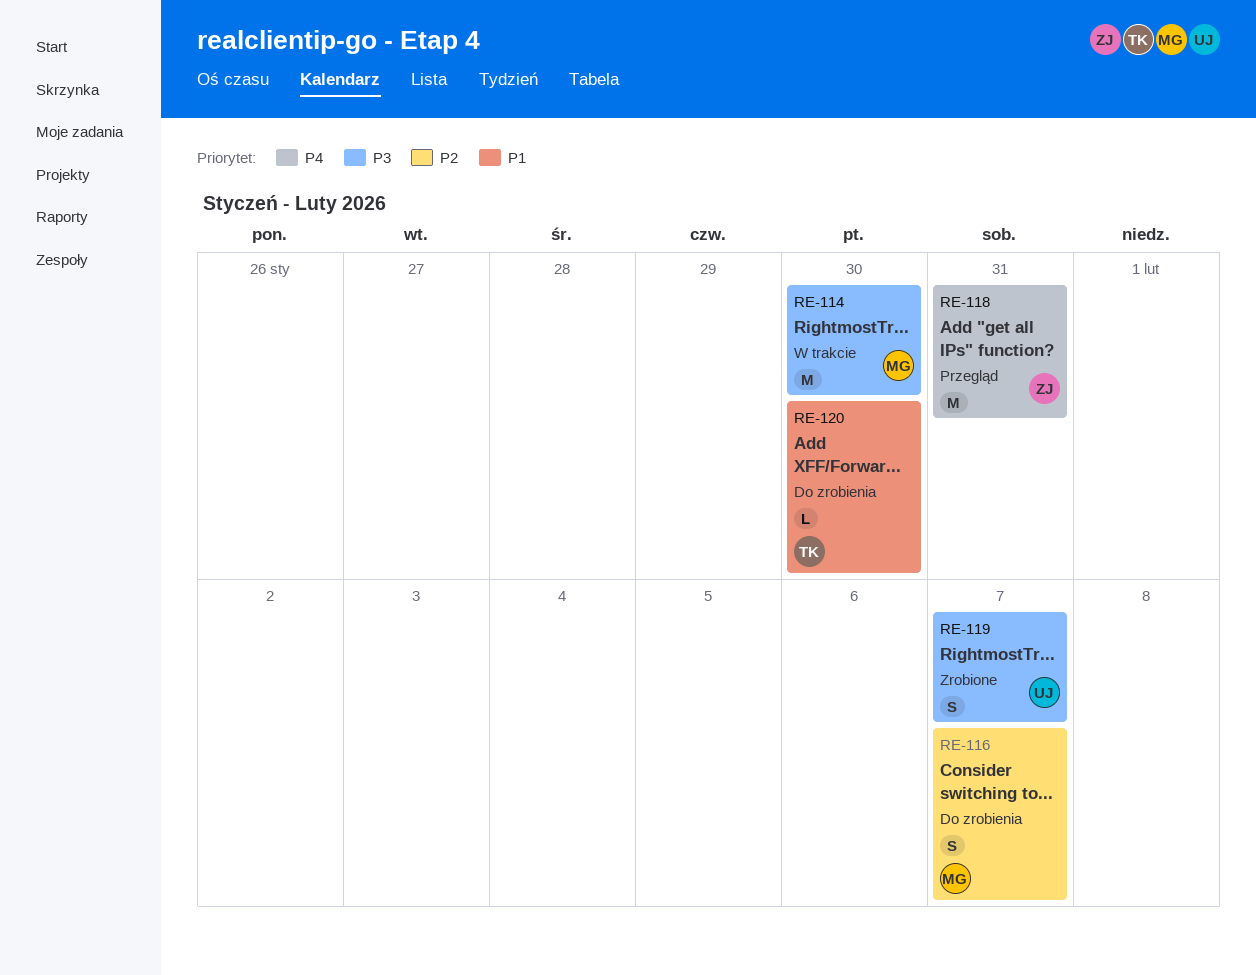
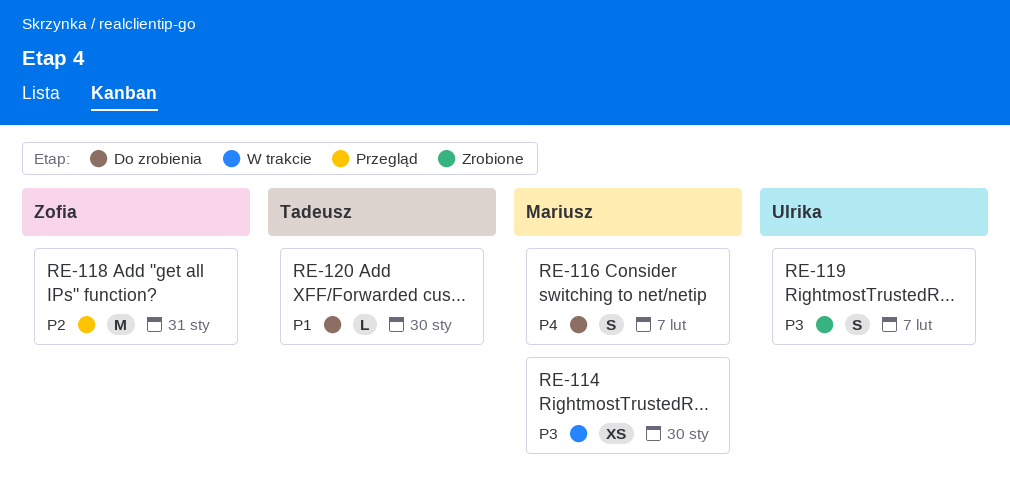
RE-114, estimate: M -> XS
RE-116, priority: P2 -> P4
RE-118, priority: P4 -> P2

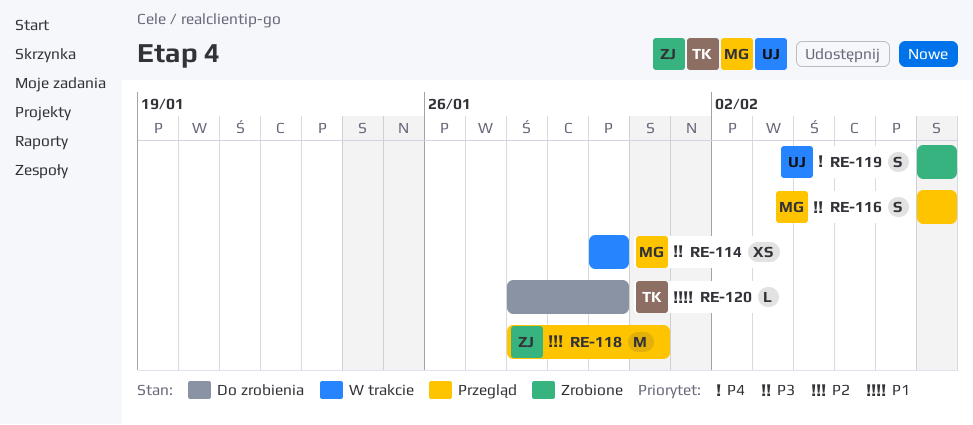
RE-116, status: Do zrobienia -> Przegląd
RE-116, priority: P4 -> P3
RE-119, priority: P3 -> P4

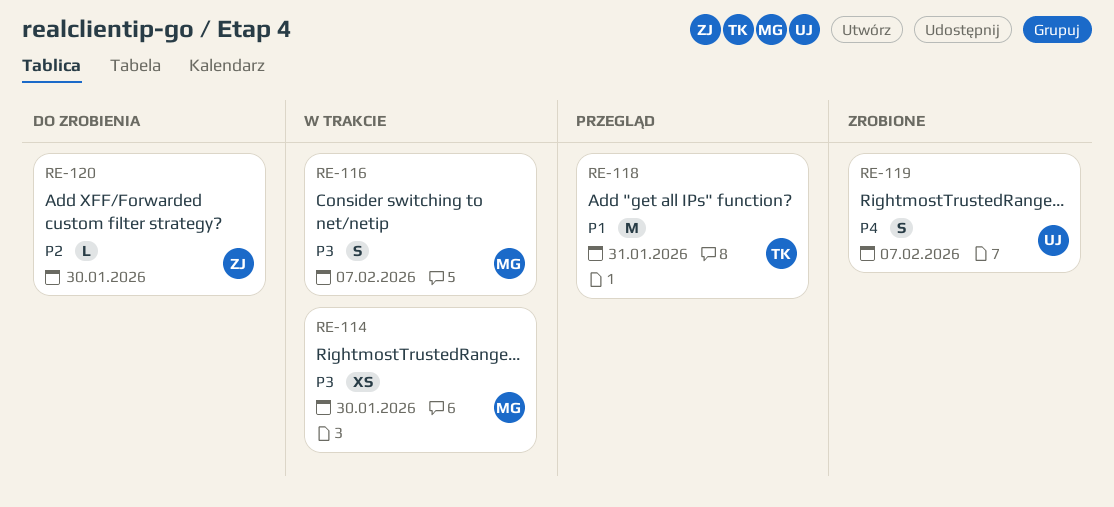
RE-116, status: Przegląd -> W trakcie
RE-118, owner: ZJ -> TK
RE-118, priority: P2 -> P1
RE-120, owner: TK -> ZJ
RE-120, priority: P1 -> P2

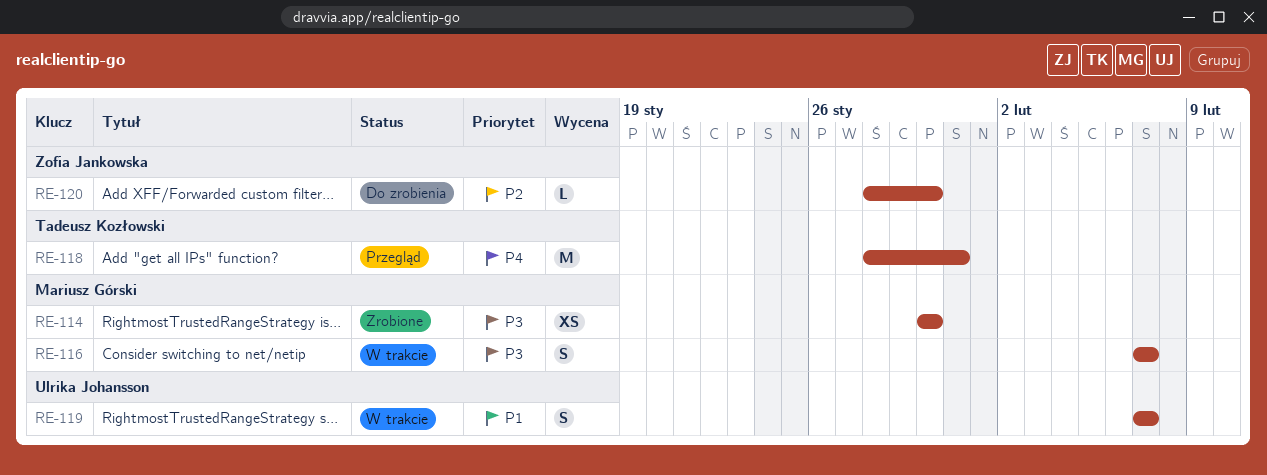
RE-114, status: W trakcie -> Zrobione
RE-118, priority: P1 -> P4
RE-119, status: Zrobione -> W trakcie
RE-119, priority: P4 -> P1

